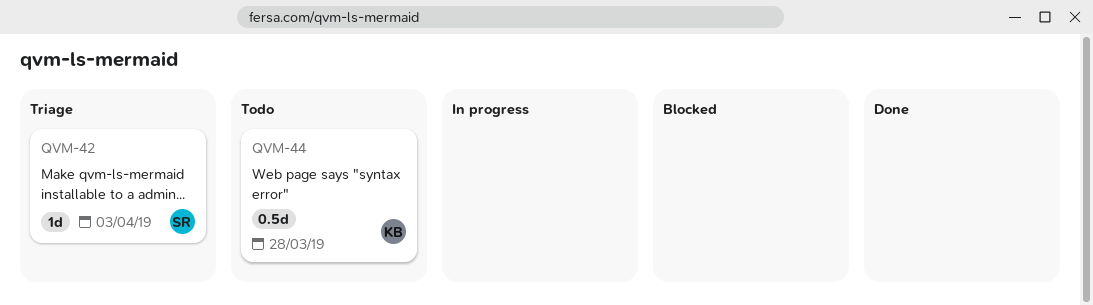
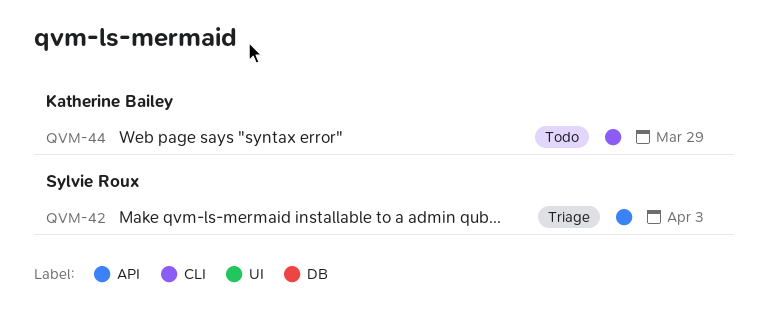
QVM-44, due: Mar 28 -> Mar 29

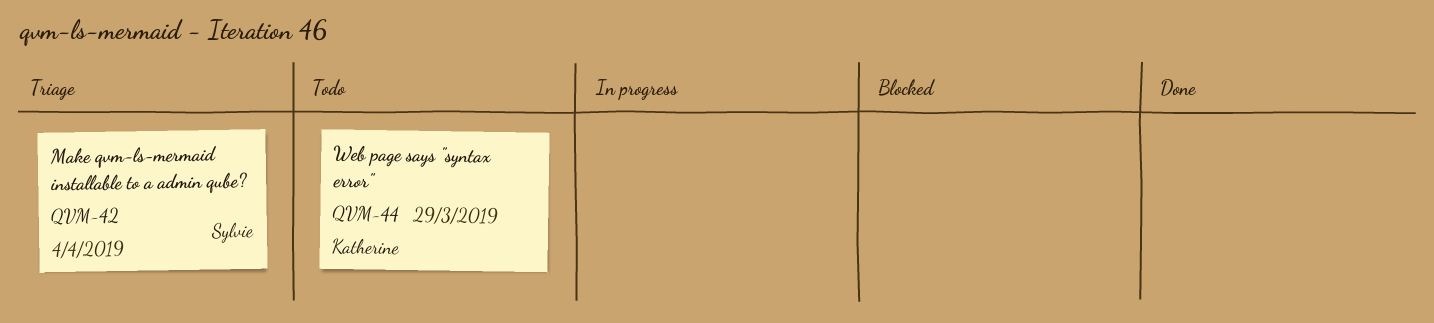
QVM-42, due: Apr 3 -> Apr 4

